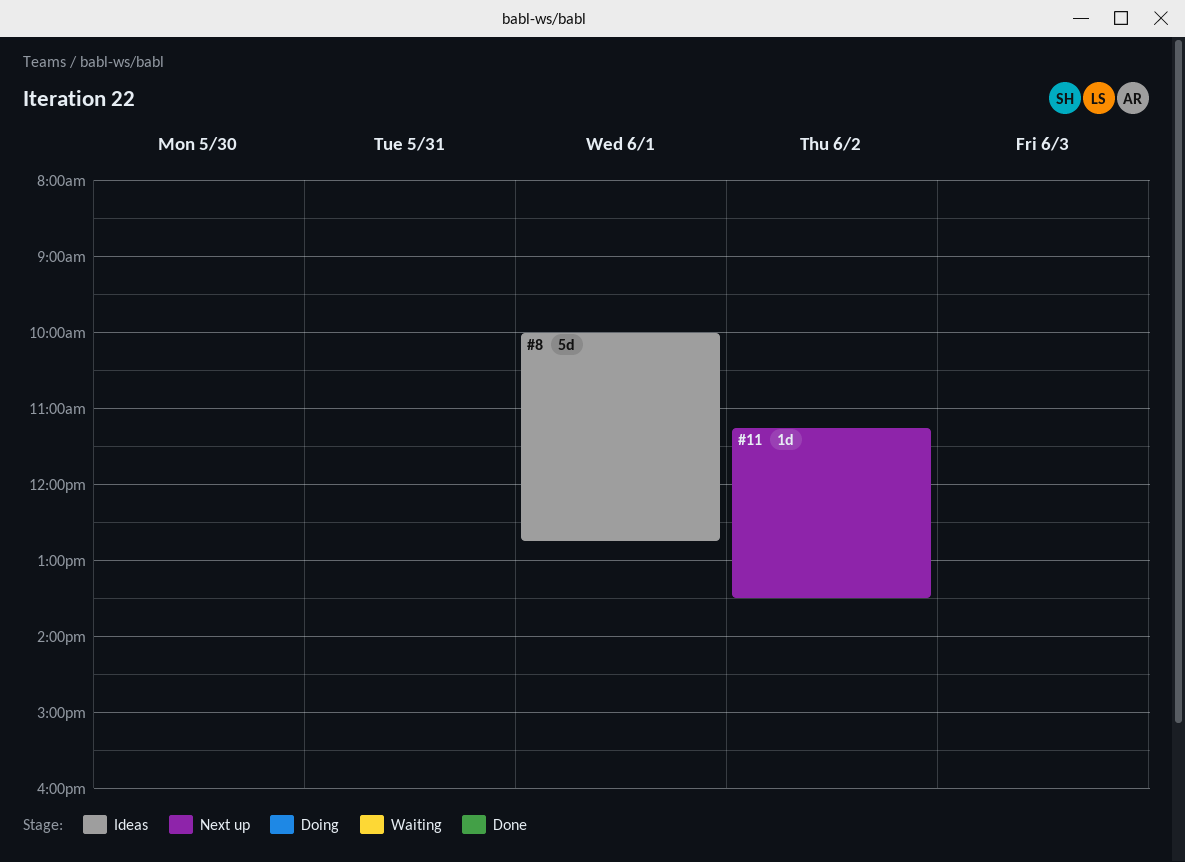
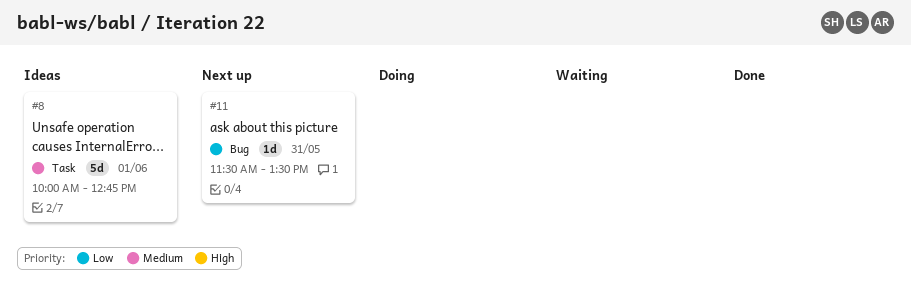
#11, day: Jun 2 -> May 31
#11, begins: 11:15 -> 11:30

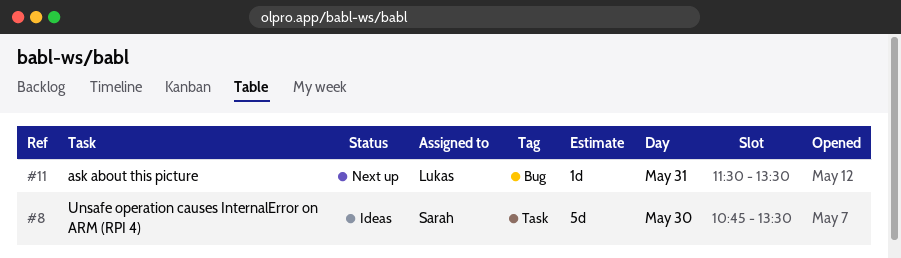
#8, day: Jun 1 -> May 30
#8, begins: 10:00 -> 10:45
#8, ends: 12:45 -> 13:30

